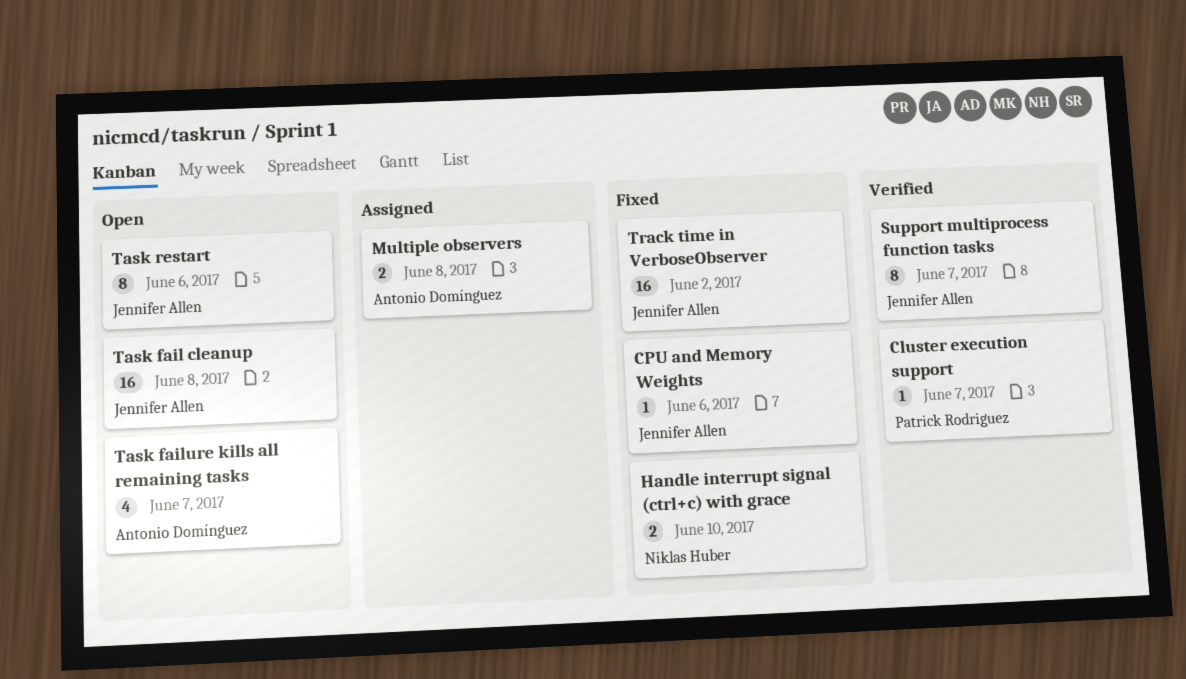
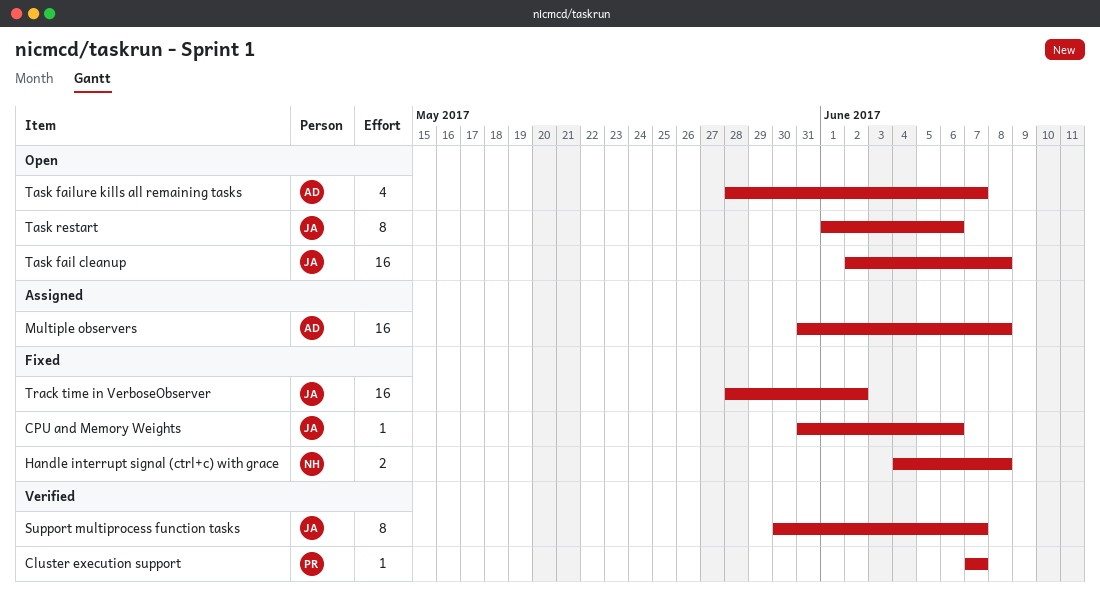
Handle interrupt signal (ctrl+c) with grace, due: Jun 10 -> Jun 8
Multiple observers, estimate: 2 -> 16

